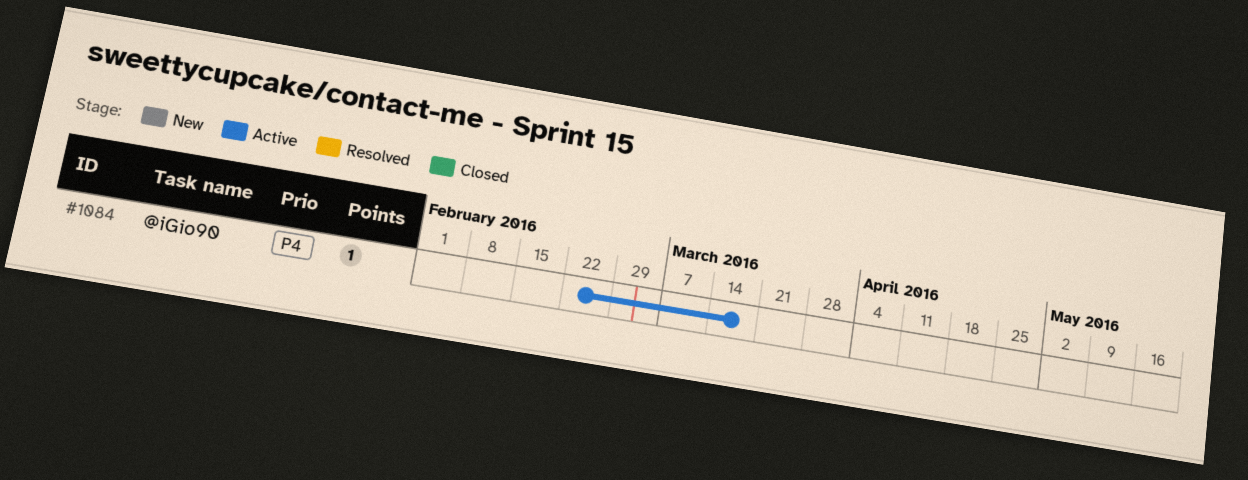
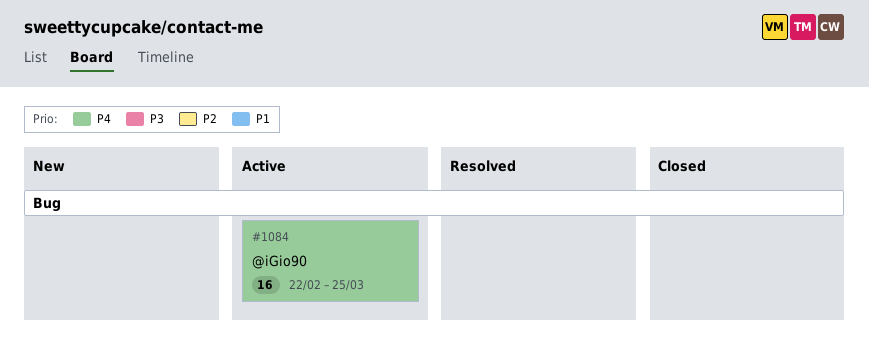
#1084, estimate: 1 -> 16
#1084, due: Mar 18 -> Mar 25

